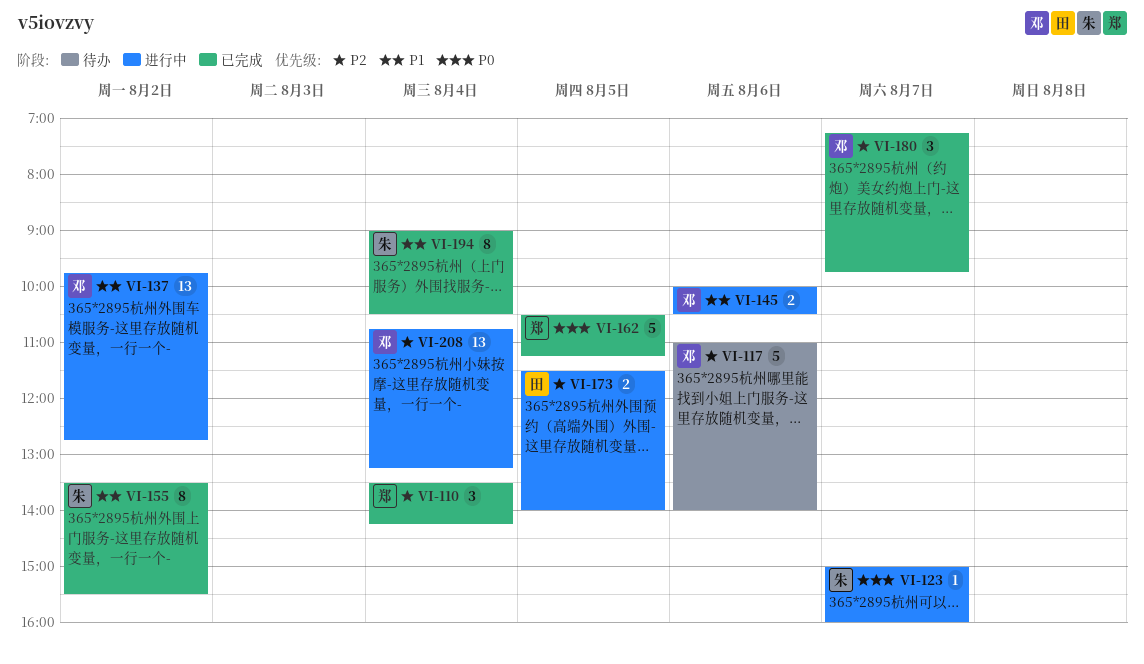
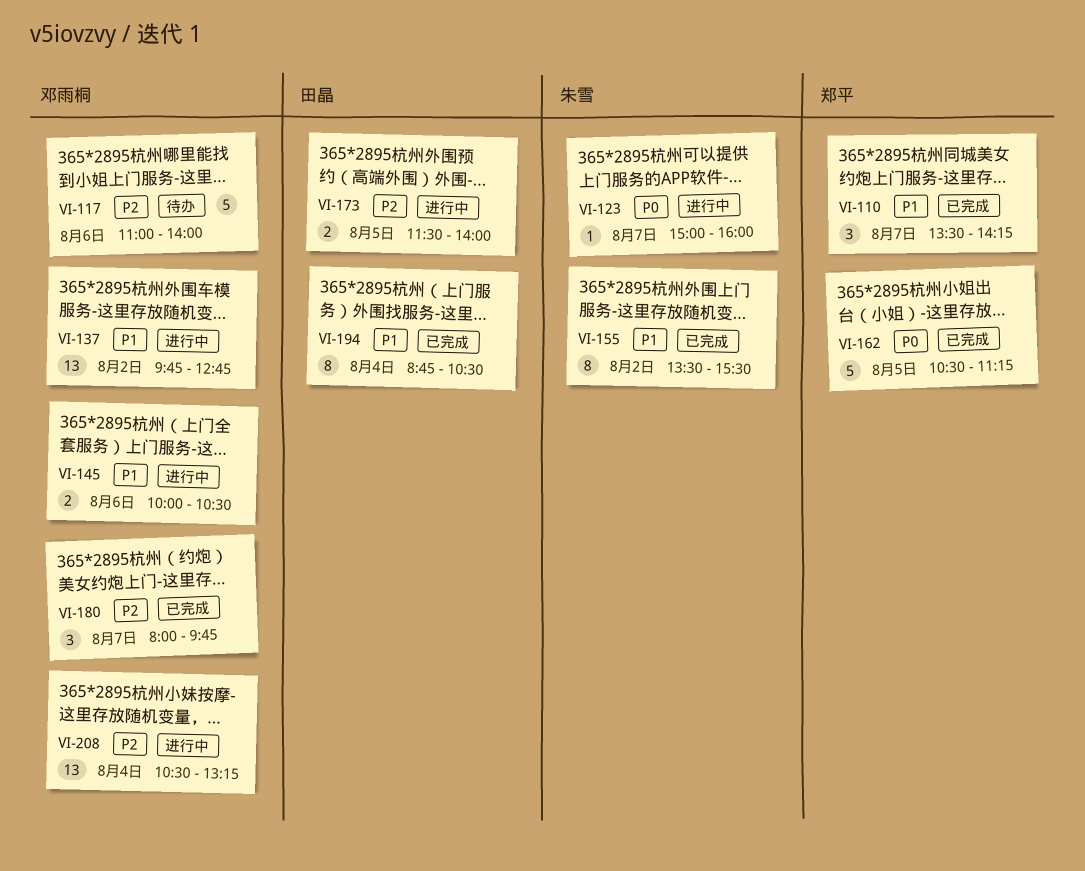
VI-110, priority: P2 -> P1
VI-110, day: Aug 4 -> Aug 7
VI-180, begins: 07:15 -> 08:00
VI-194, owner: 朱雪 -> 田晶
VI-194, begins: 09:00 -> 08:45
VI-208, begins: 10:45 -> 10:30

